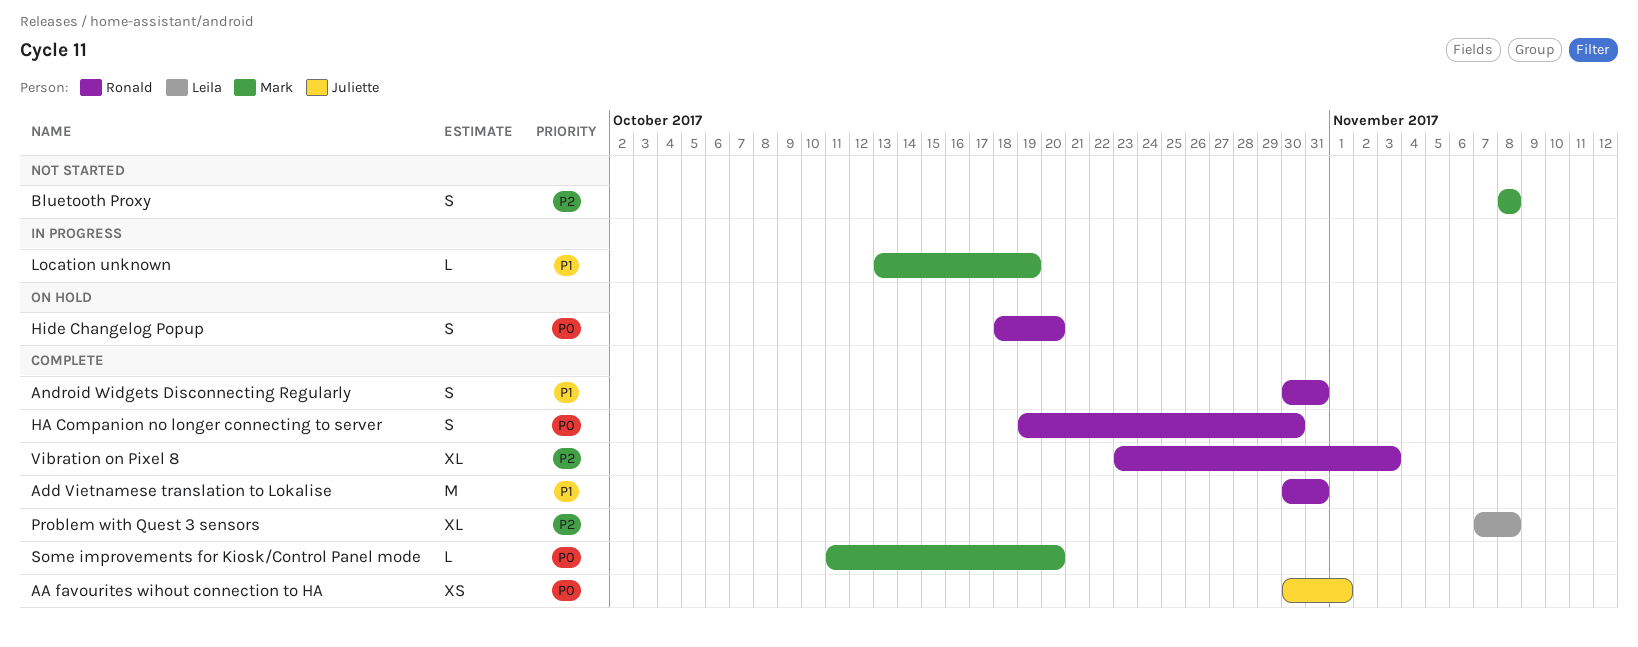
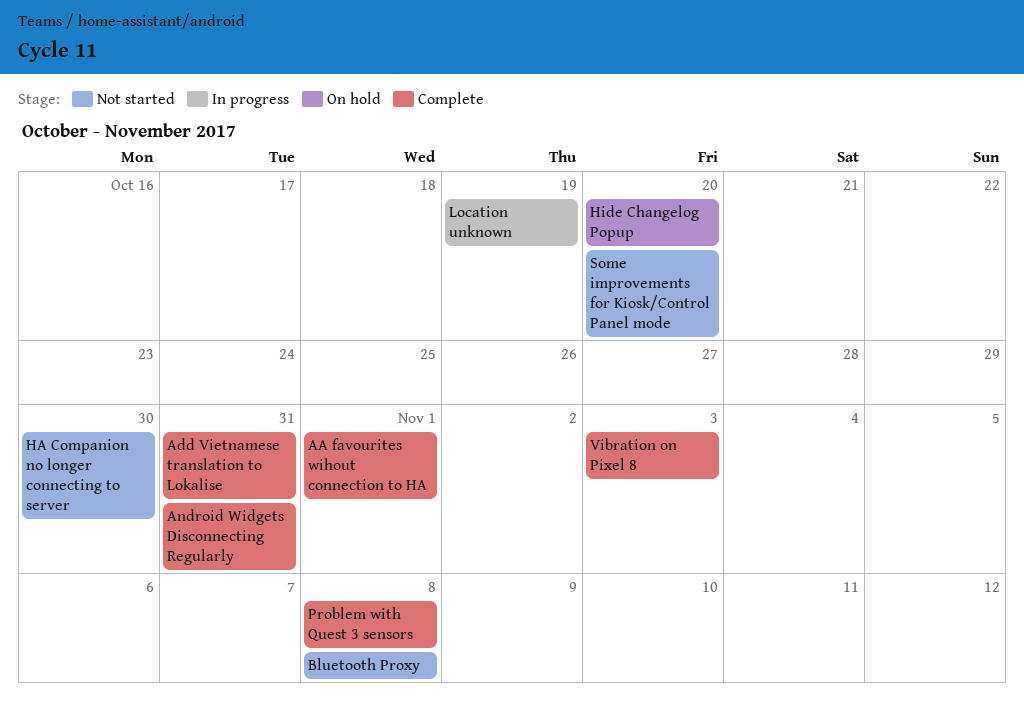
HA Companion no longer connecting to server, status: Complete -> Not started
Some improvements for Kiosk/Control Panel mode, status: Complete -> Not started

